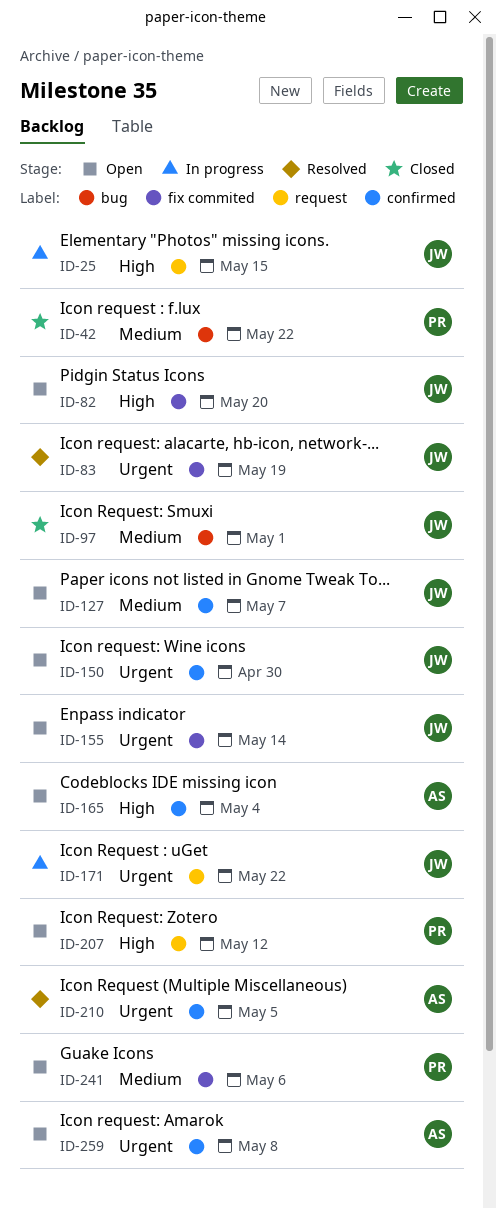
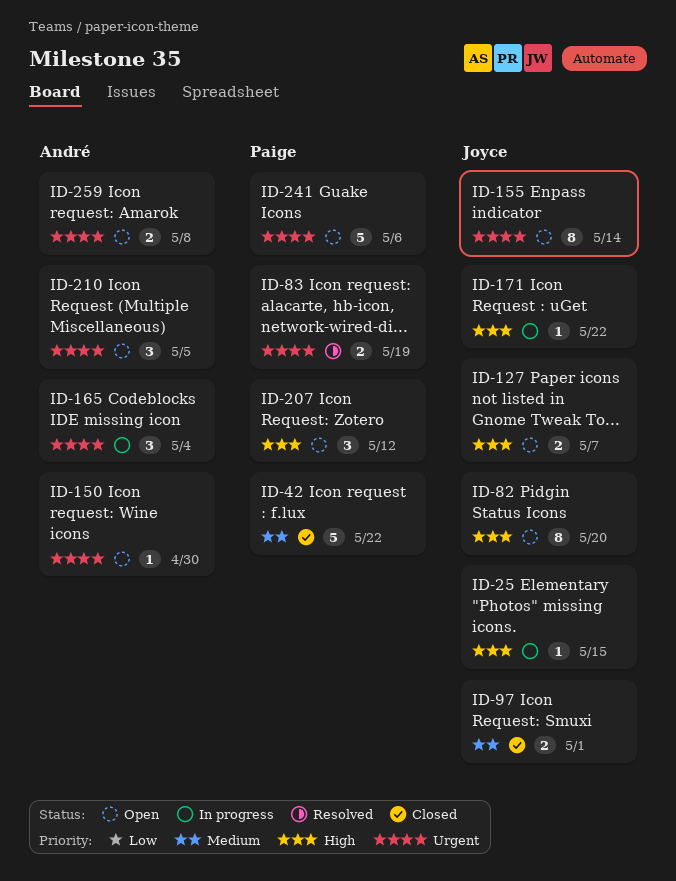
ID-83, owner: Joyce -> Paige
ID-127, priority: Medium -> High
ID-150, owner: Joyce -> André
ID-165, status: Open -> In progress
ID-165, priority: High -> Urgent
ID-171, priority: Urgent -> High
ID-210, status: Resolved -> Open
ID-241, priority: Medium -> Urgent

